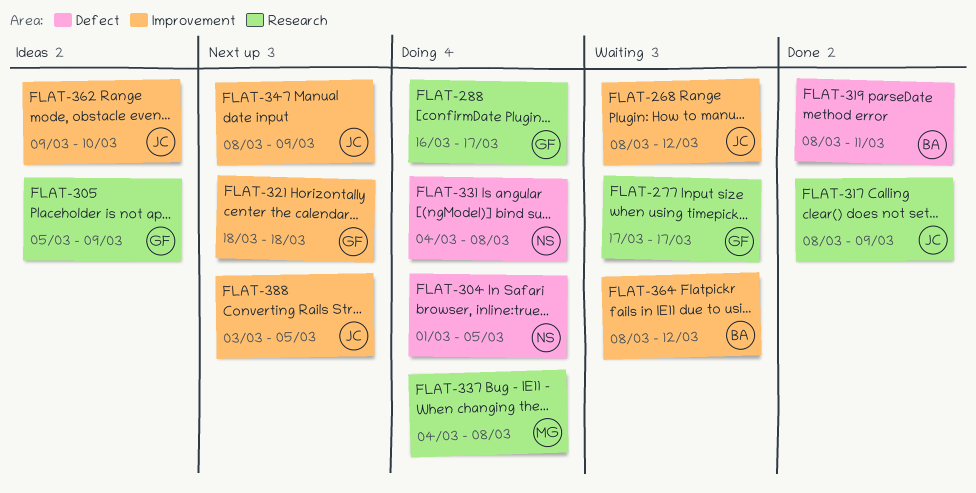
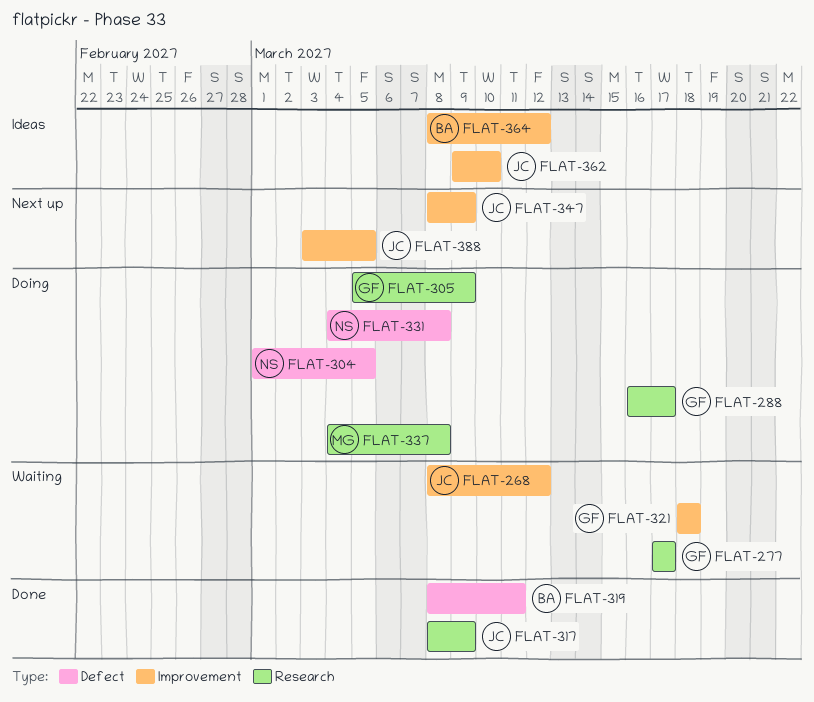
FLAT-305, status: Ideas -> Doing
FLAT-321, status: Next up -> Waiting
FLAT-364, status: Waiting -> Ideas

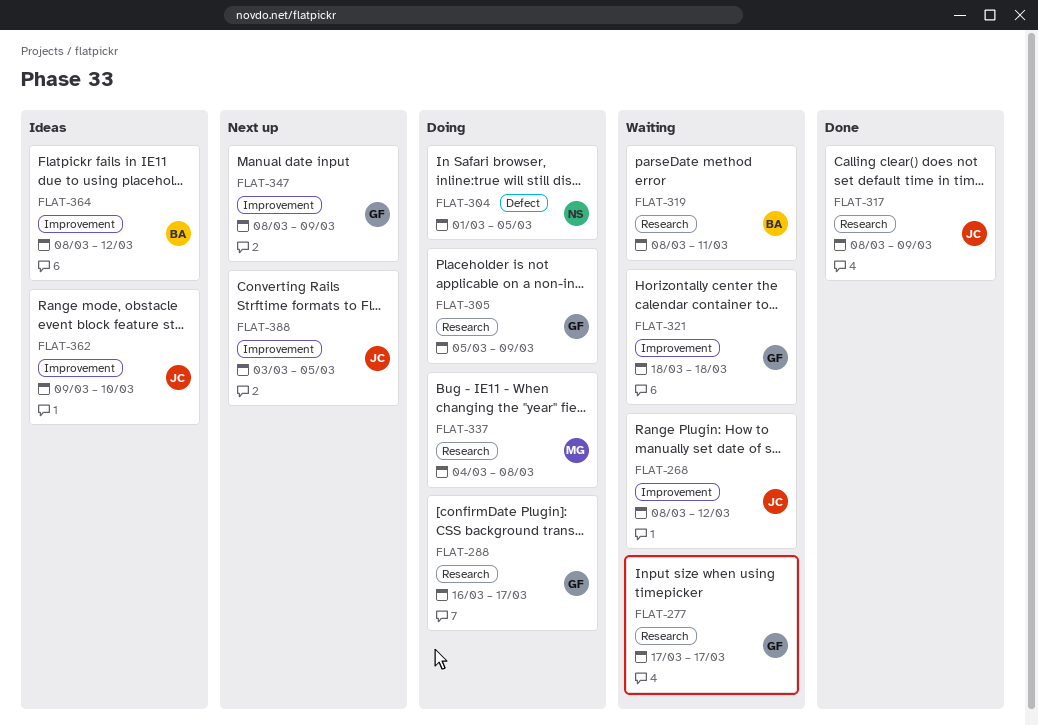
FLAT-319, status: Done -> Waiting
FLAT-319, label: Defect -> Research
FLAT-331: present -> none
FLAT-347, owner: JC -> GF

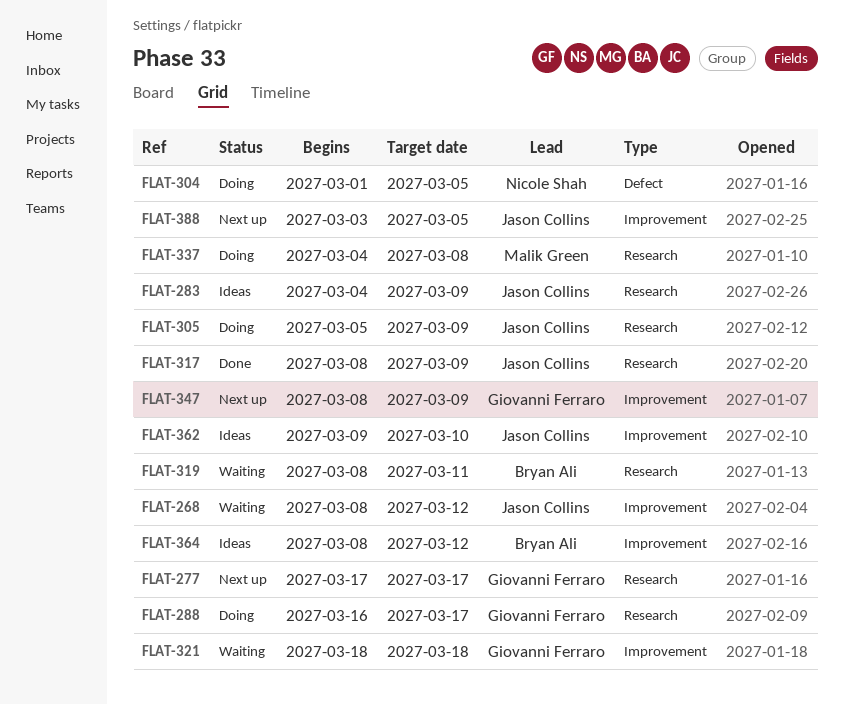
FLAT-277, status: Waiting -> Next up
FLAT-283: none -> present
FLAT-305, owner: Giovanni Ferraro -> Jason Collins

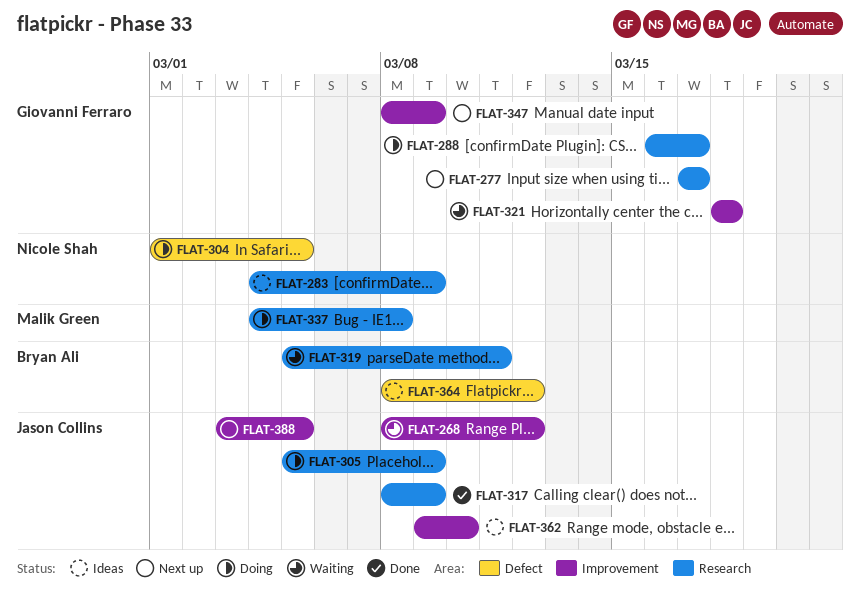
FLAT-283, owner: Jason Collins -> Nicole Shah
FLAT-319, start: Mar 8 -> Mar 5
FLAT-364, label: Improvement -> Defect

